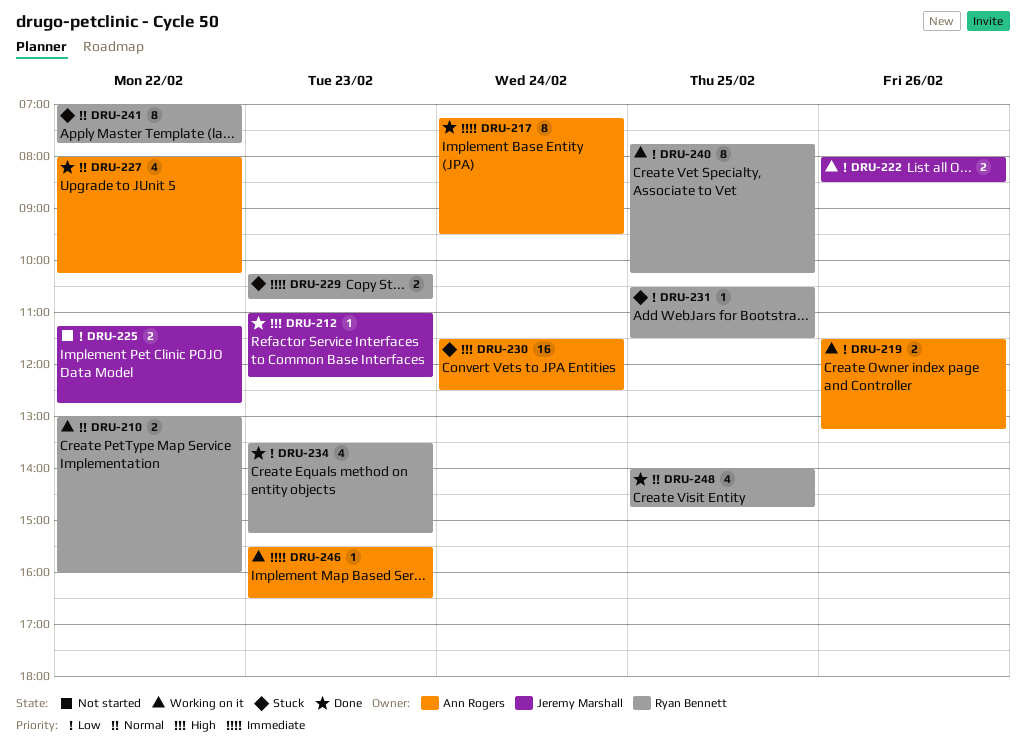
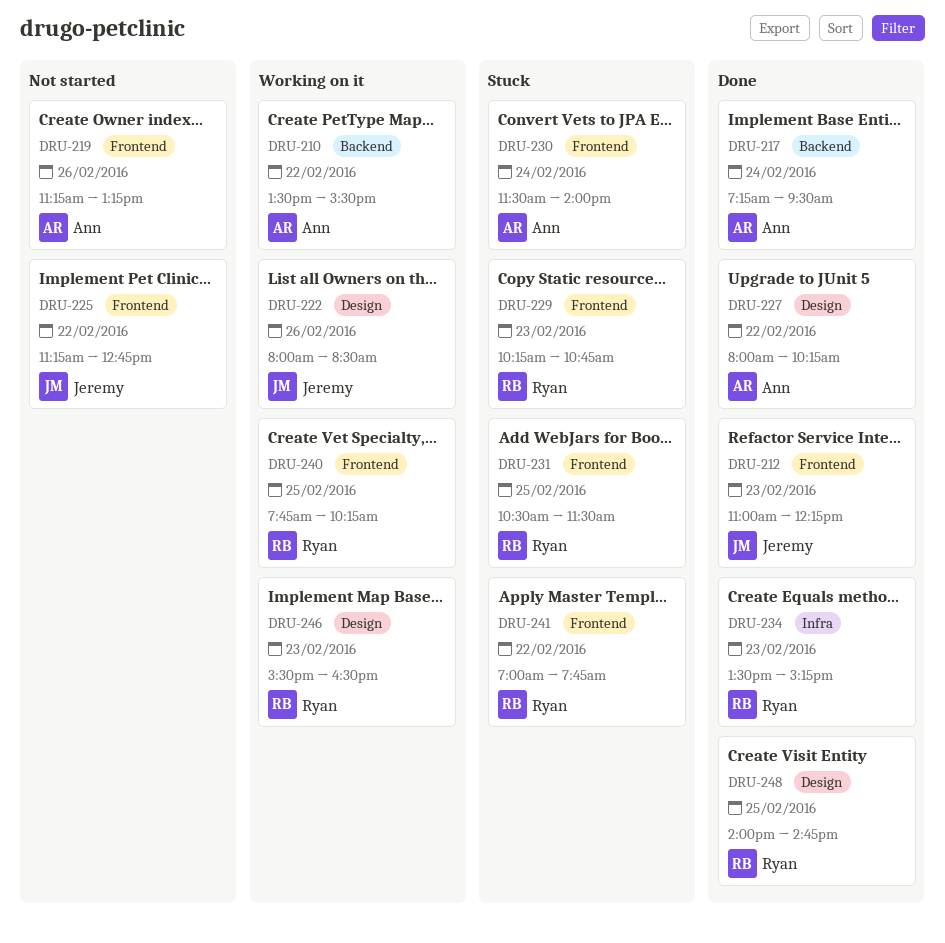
DRU-210, owner: Ryan Bennett -> Ann Rogers
DRU-210, begins: 13:00 -> 13:30
DRU-210, ends: 16:00 -> 15:30
DRU-219, status: Working on it -> Not started
DRU-219, begins: 11:30 -> 11:15
DRU-230, ends: 12:30 -> 14:00
DRU-246, owner: Ann Rogers -> Ryan Bennett

